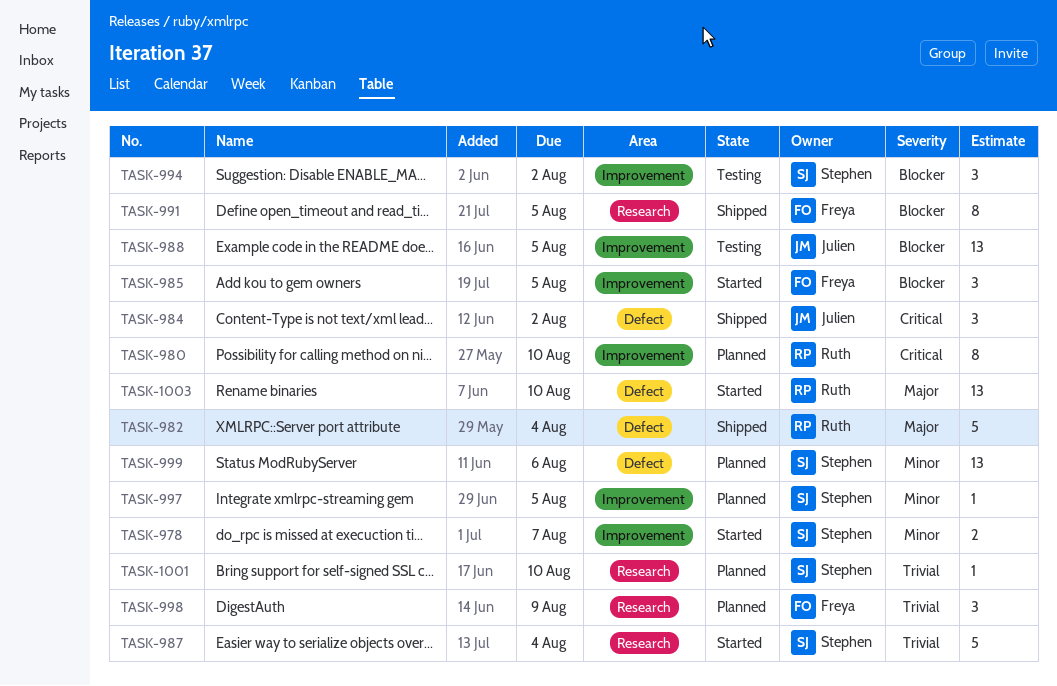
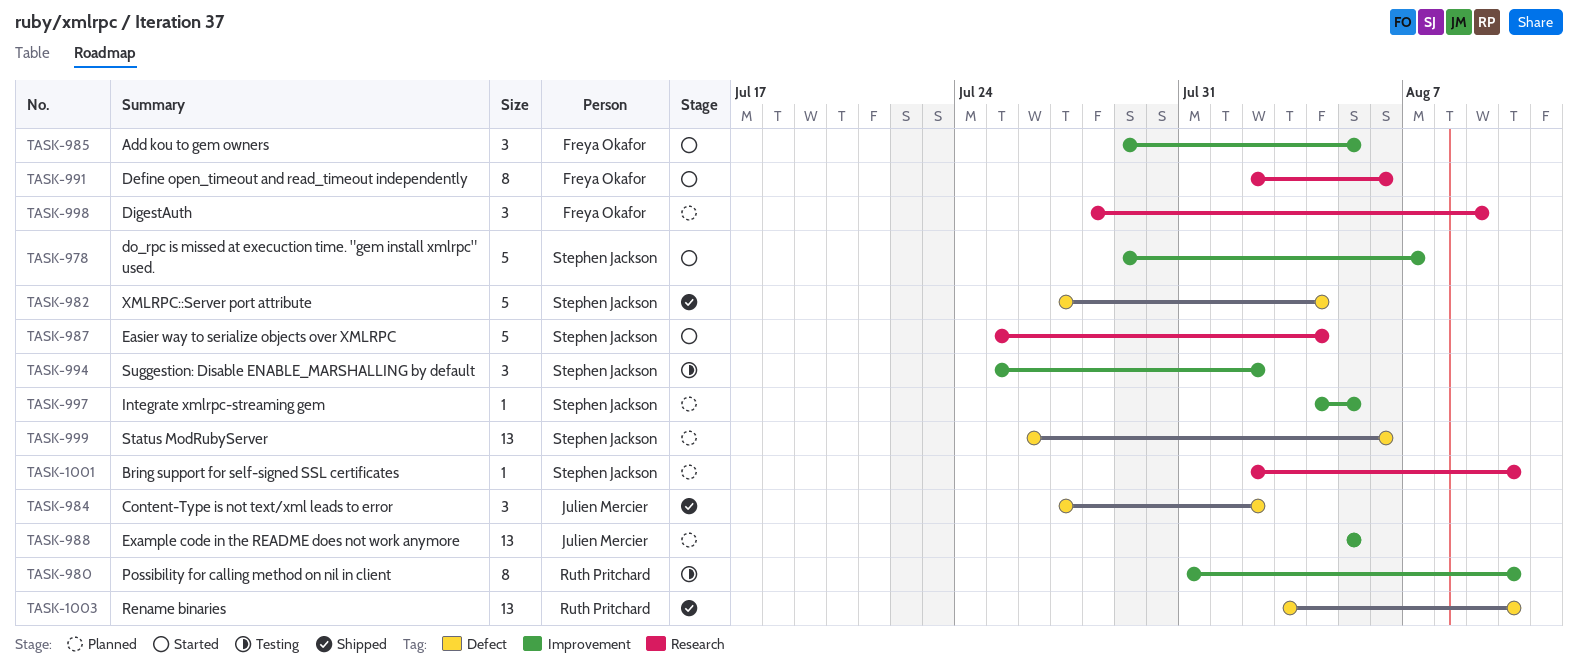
TASK-978, estimate: 2 -> 5
TASK-980, status: Planned -> Testing
TASK-982, owner: Ruth Pritchard -> Stephen Jackson
TASK-988, status: Testing -> Planned
TASK-991, status: Shipped -> Started
TASK-991, due: Aug 5 -> Aug 6
TASK-1003, status: Started -> Shipped

